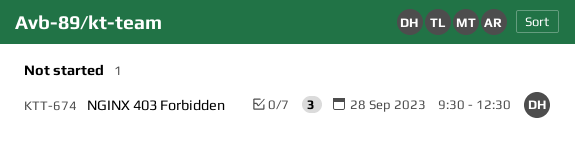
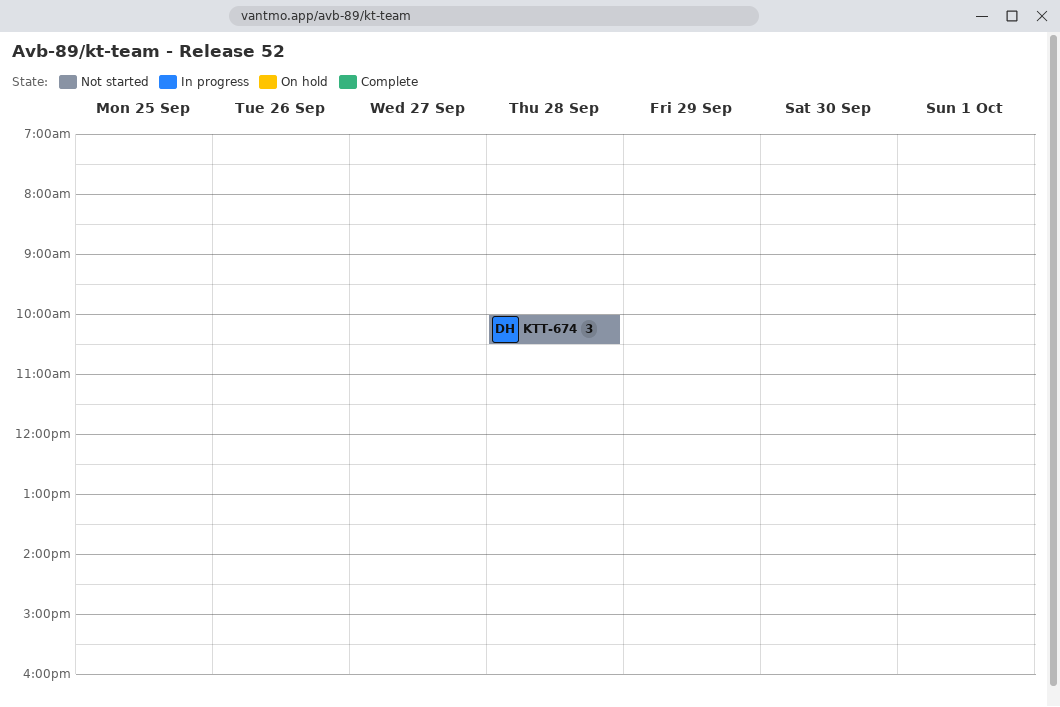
KTT-674, begins: 09:30 -> 10:00
KTT-674, ends: 12:30 -> 10:30

